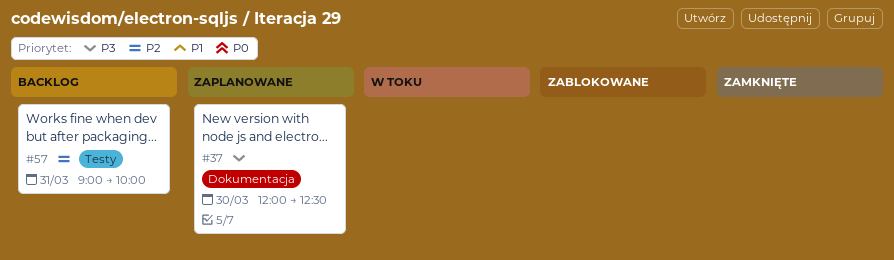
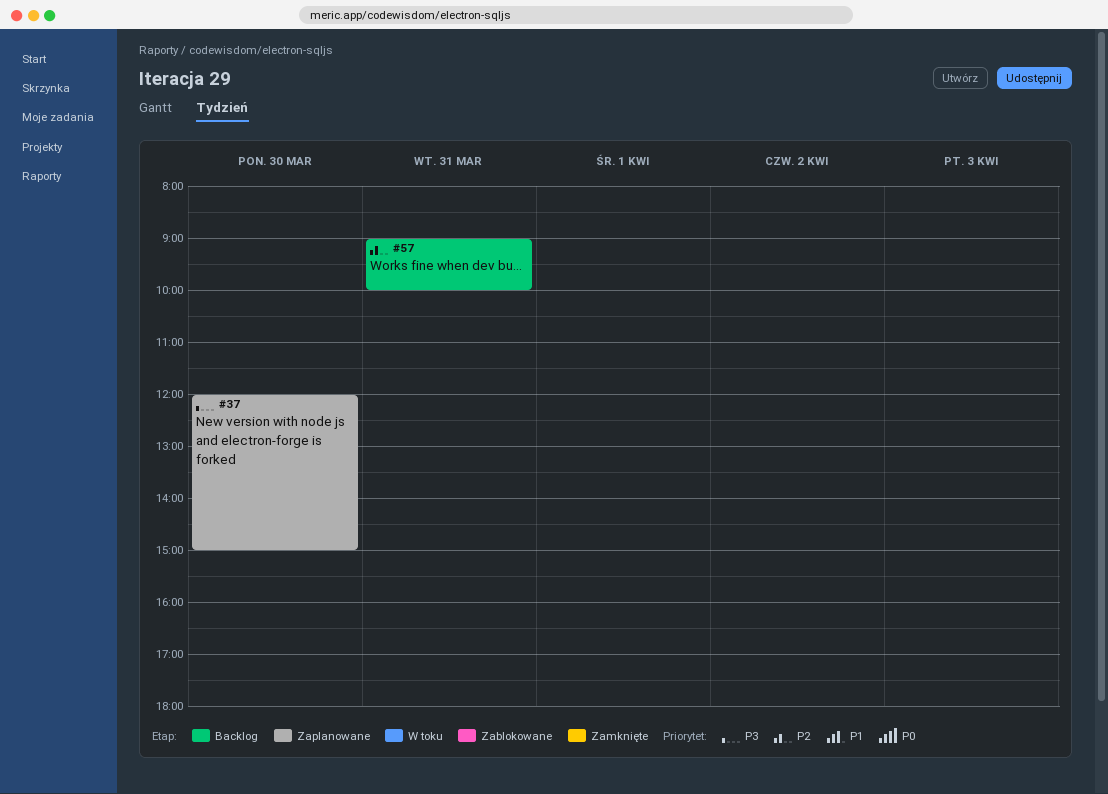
#37, ends: 12:30 -> 15:00

